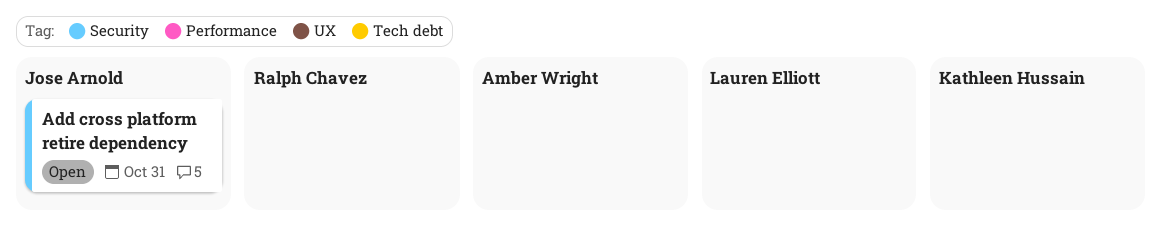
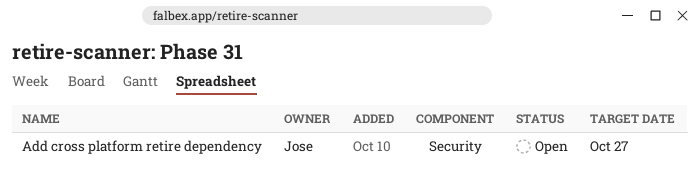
Add cross platform retire dependency, due: Oct 31 -> Oct 27

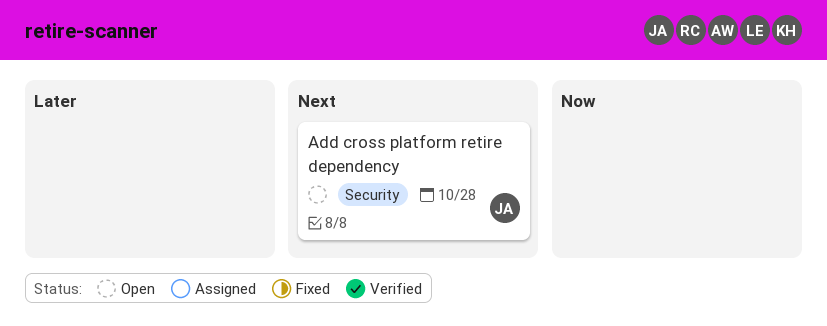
Add cross platform retire dependency, due: Oct 27 -> Oct 28

